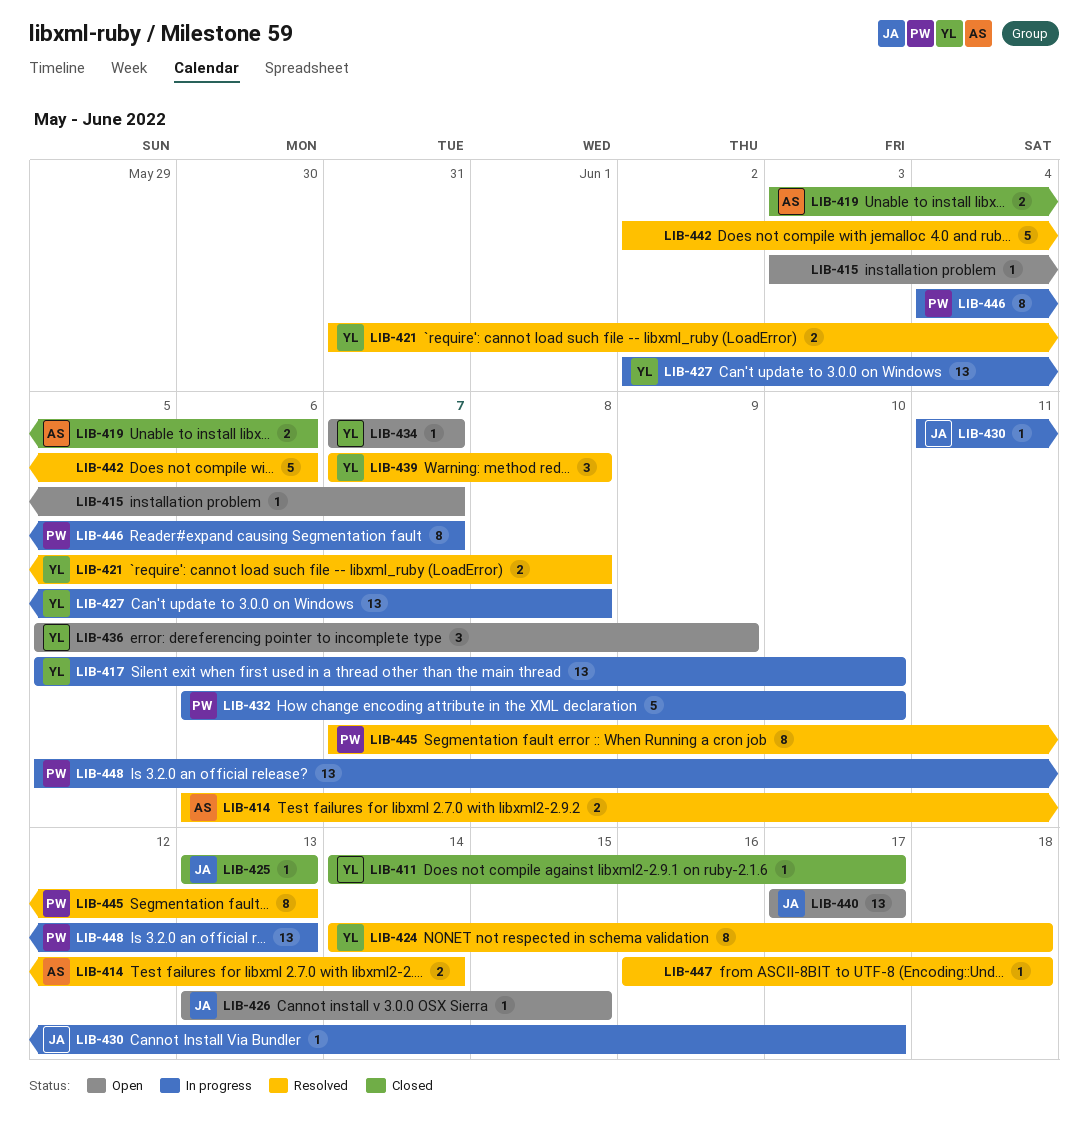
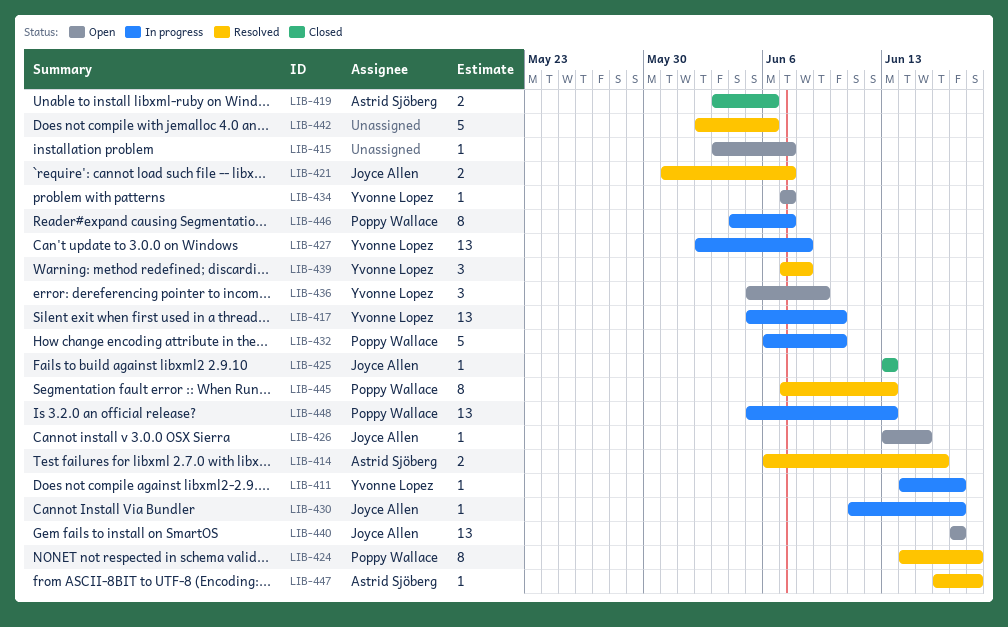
LIB-411, status: Closed -> In progress
LIB-414, due: Jun 14 -> Jun 16
LIB-421, owner: Yvonne Lopez -> Joyce Allen
LIB-421, due: Jun 8 -> Jun 7
LIB-424, owner: Yvonne Lopez -> Poppy Wallace
LIB-447, owner: none -> Astrid Sjöberg

